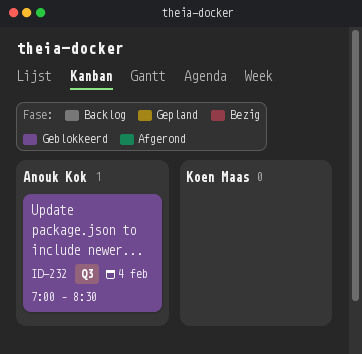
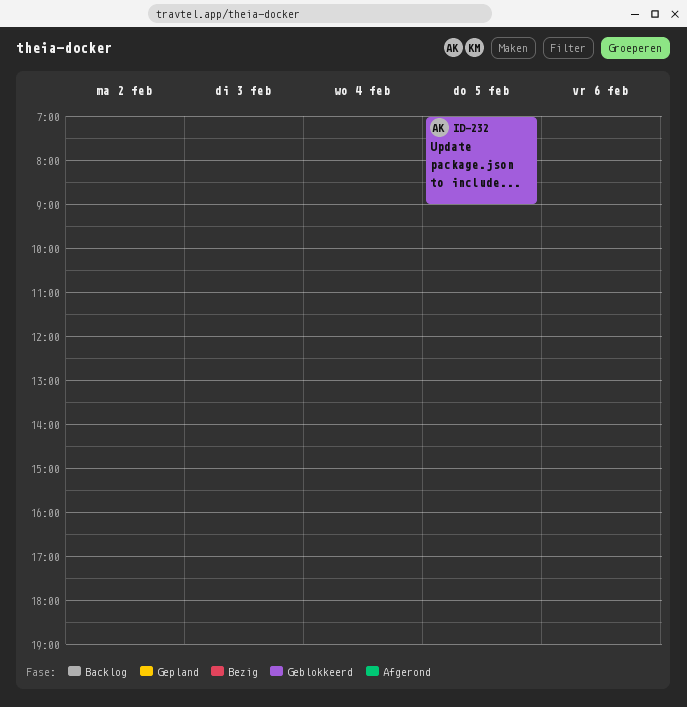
ID-232, day: Feb 4 -> Feb 5
ID-232, ends: 08:30 -> 09:00

